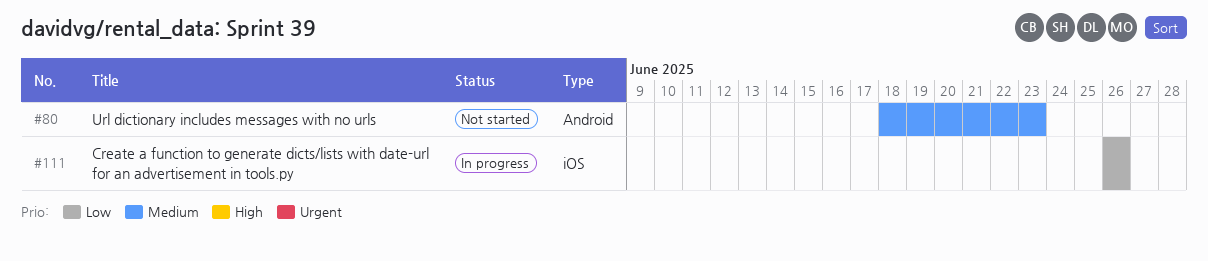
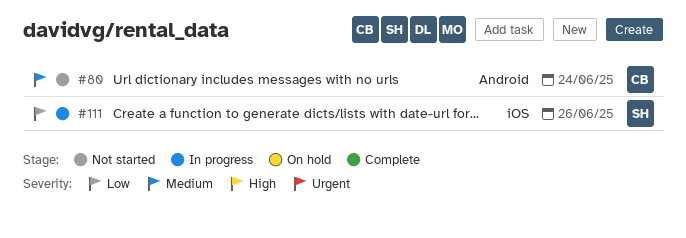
#80, due: Jun 23 -> Jun 24

